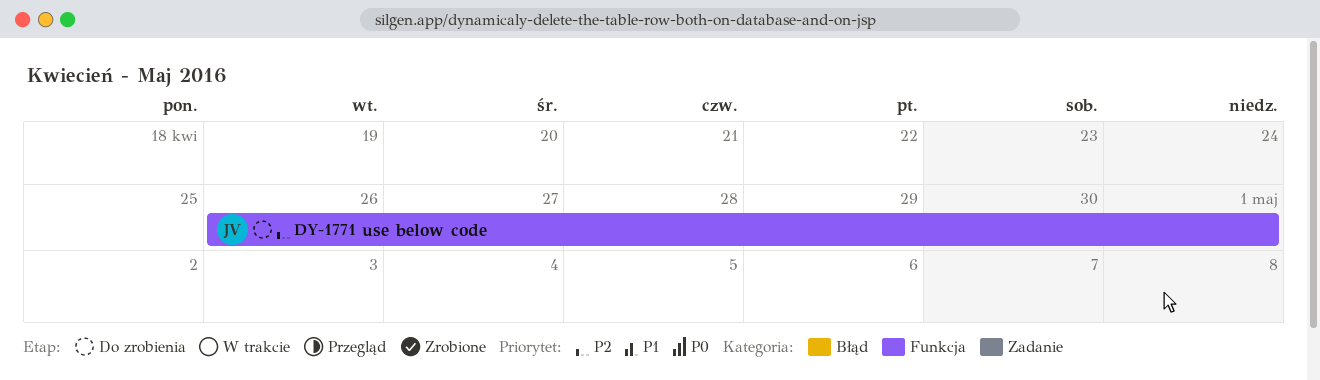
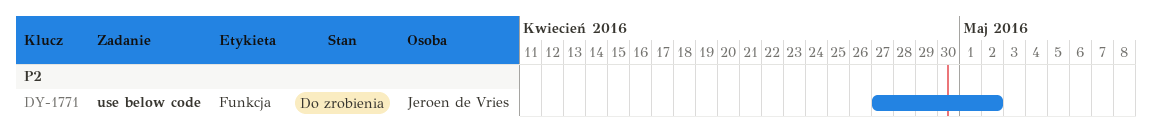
DY-1771, start: Apr 26 -> Apr 27
DY-1771, due: May 1 -> May 2

